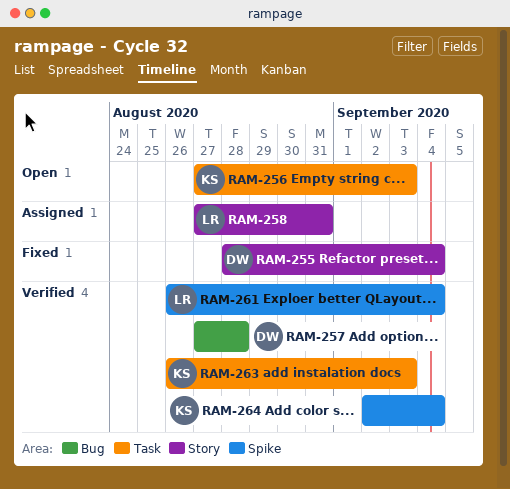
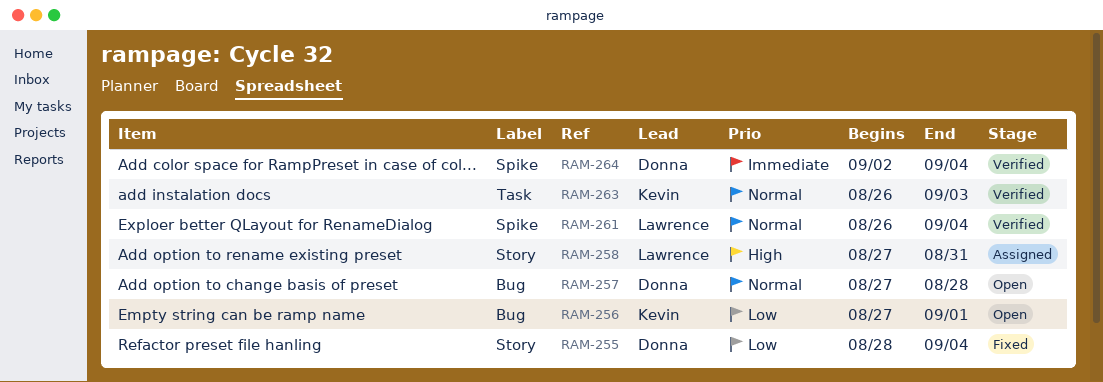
RAM-256, label: Task -> Bug
RAM-256, due: Sep 3 -> Sep 1
RAM-257, status: Verified -> Open
RAM-264, owner: Kevin -> Donna

